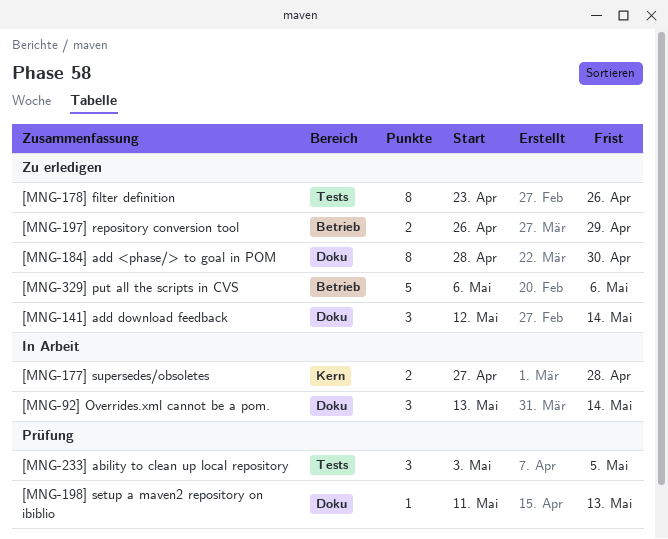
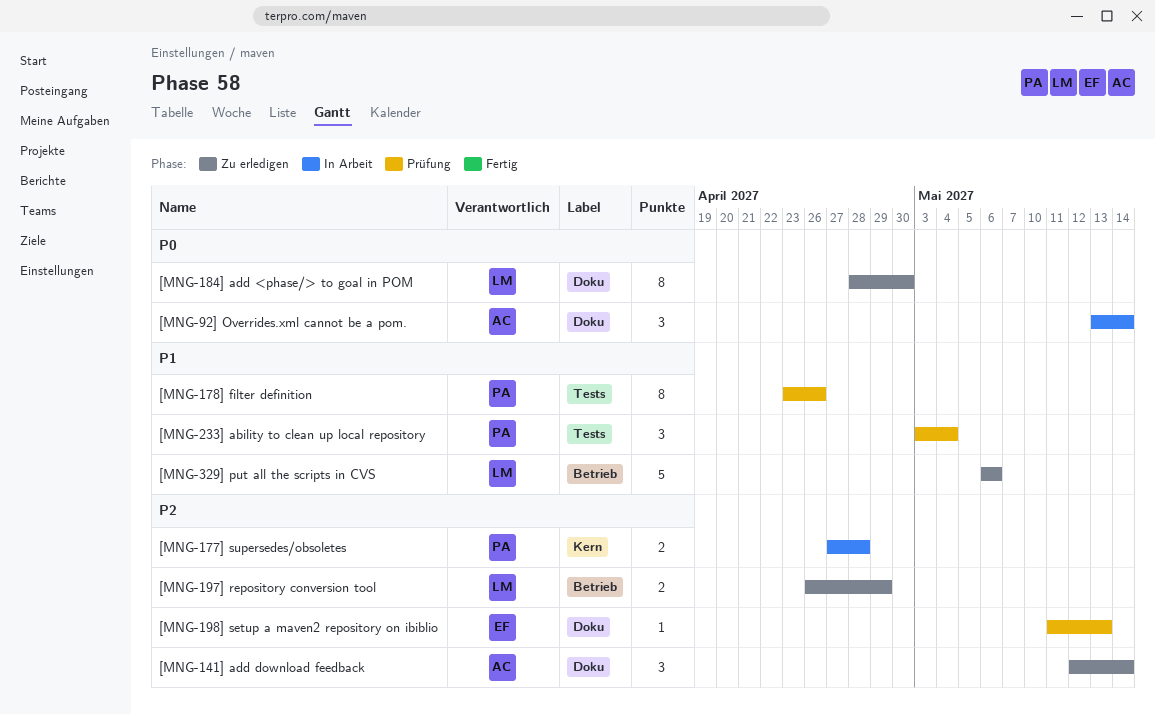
[MNG-178] filter definition, status: Zu erledigen -> Prüfung
[MNG-233] ability to clean up local repository, due: May 5 -> May 4

